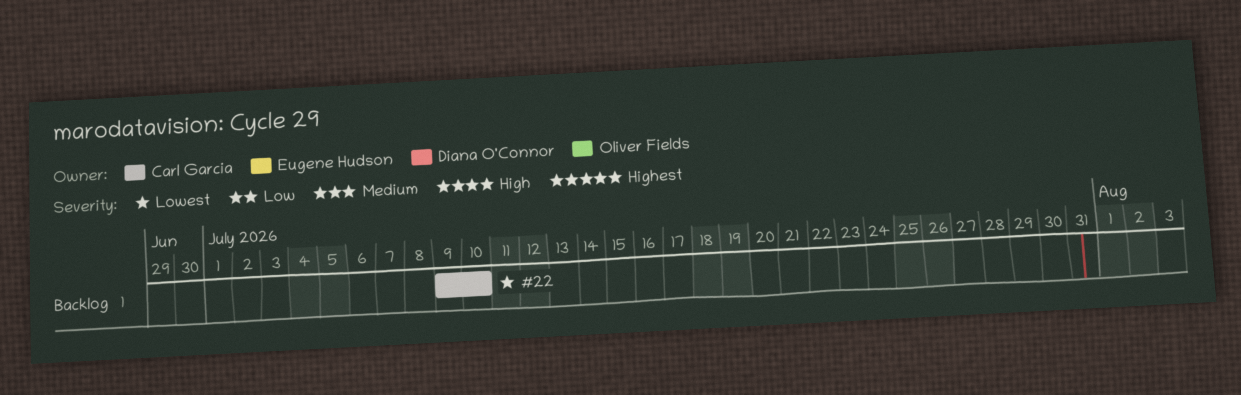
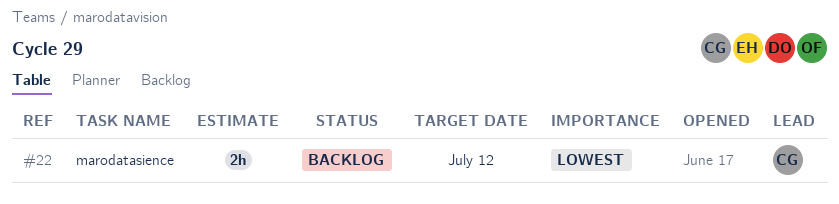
#22, due: Jul 10 -> Jul 12

